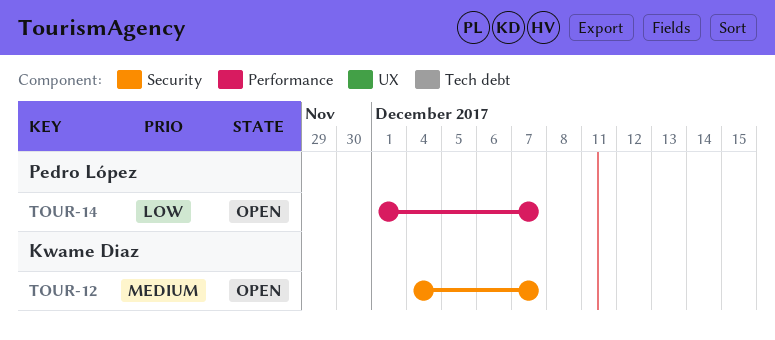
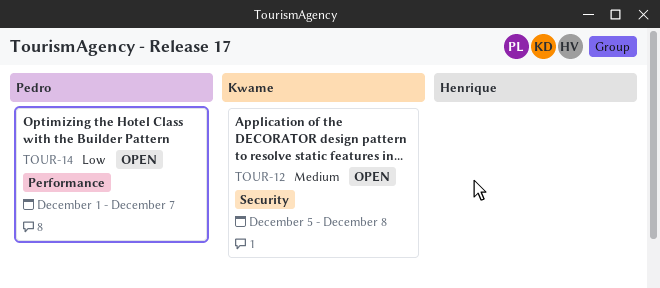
TOUR-12, start: Dec 4 -> Dec 5
TOUR-12, due: Dec 7 -> Dec 8

